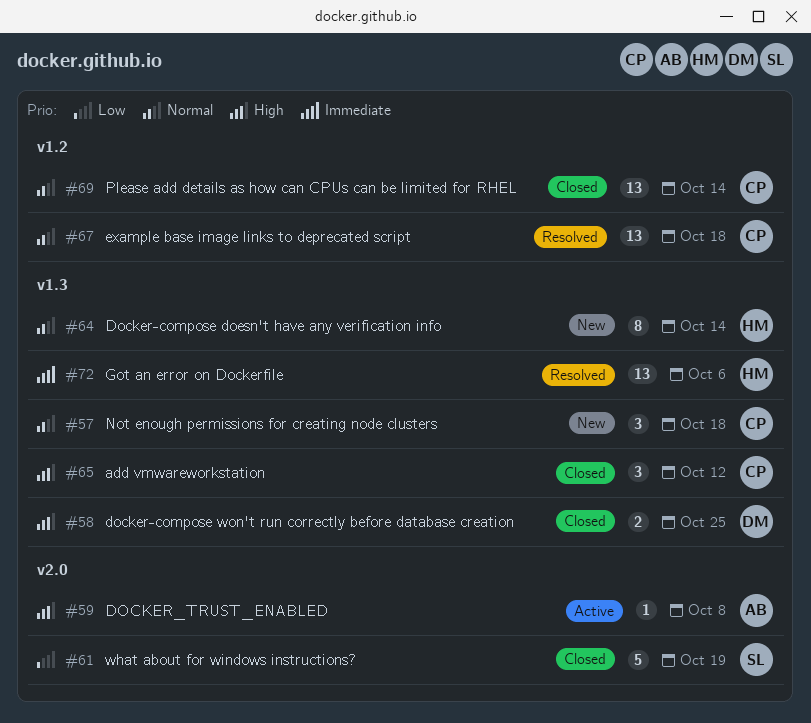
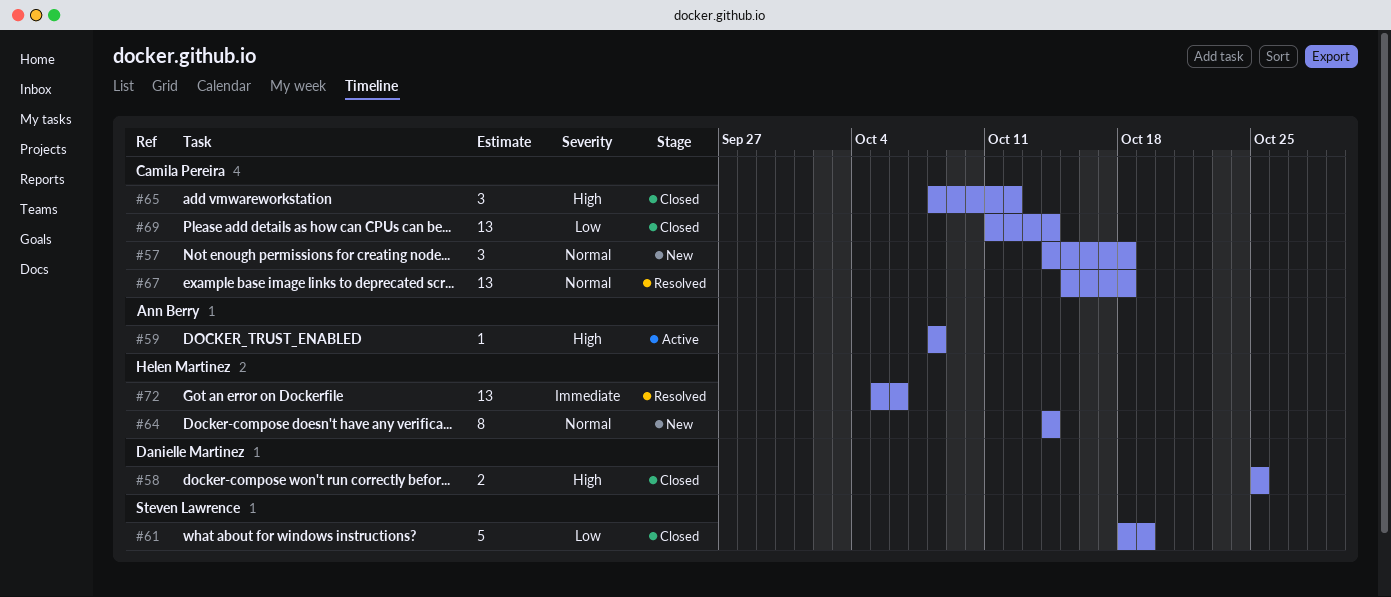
#69, priority: Normal -> Low

